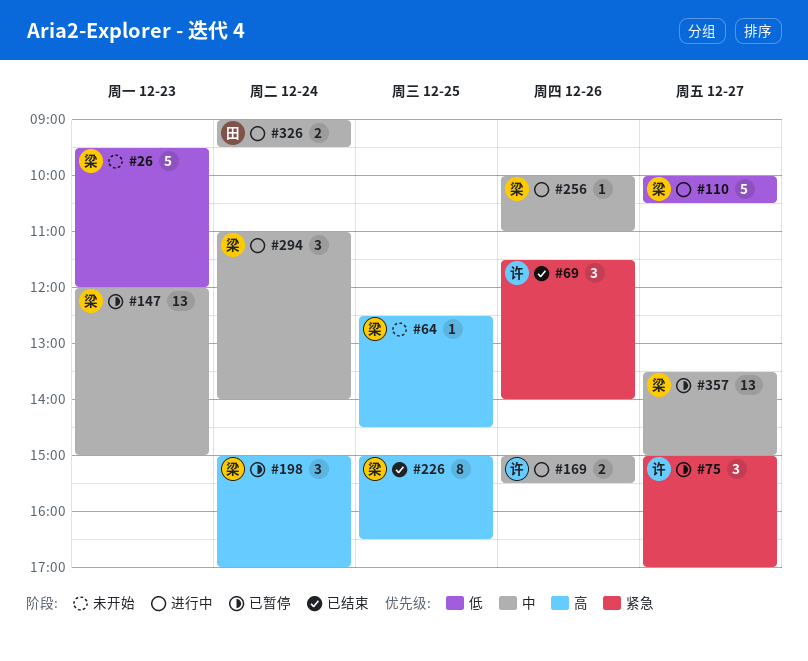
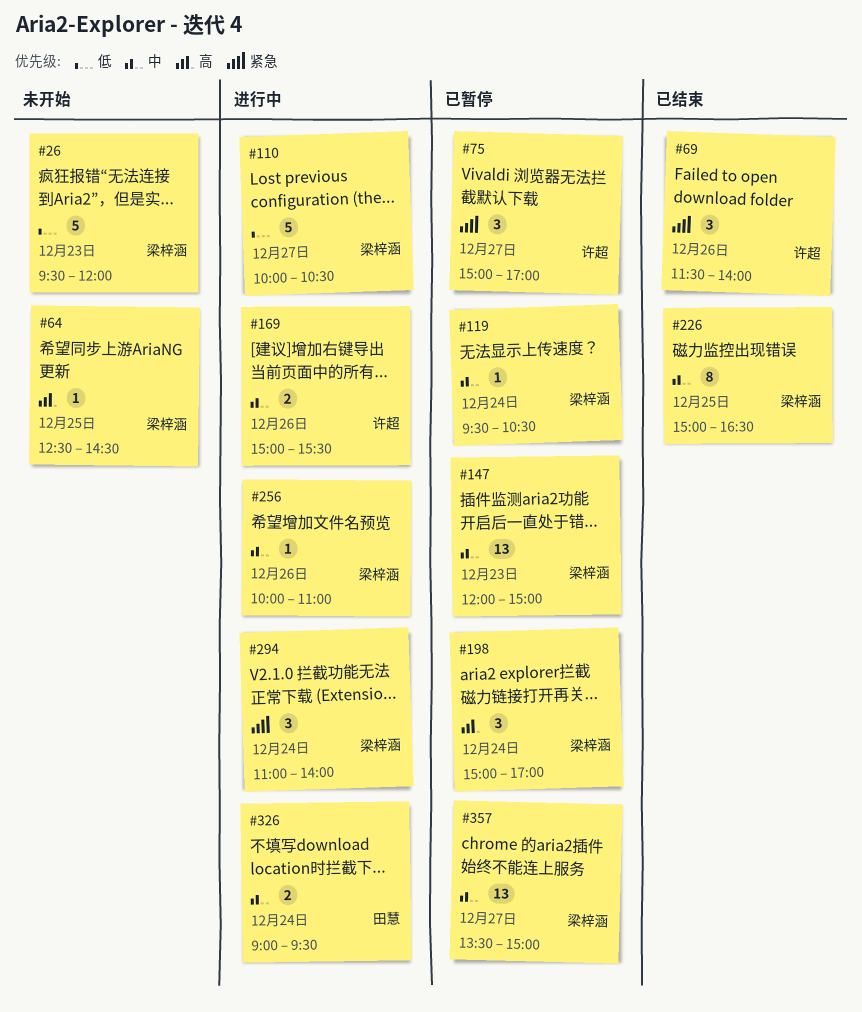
#119: none -> present
#226, priority: 高 -> 中
#294, priority: 中 -> 紧急

